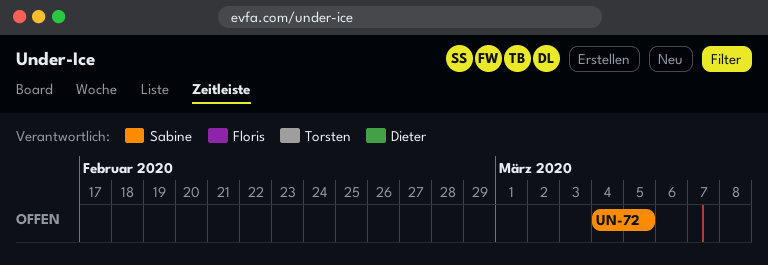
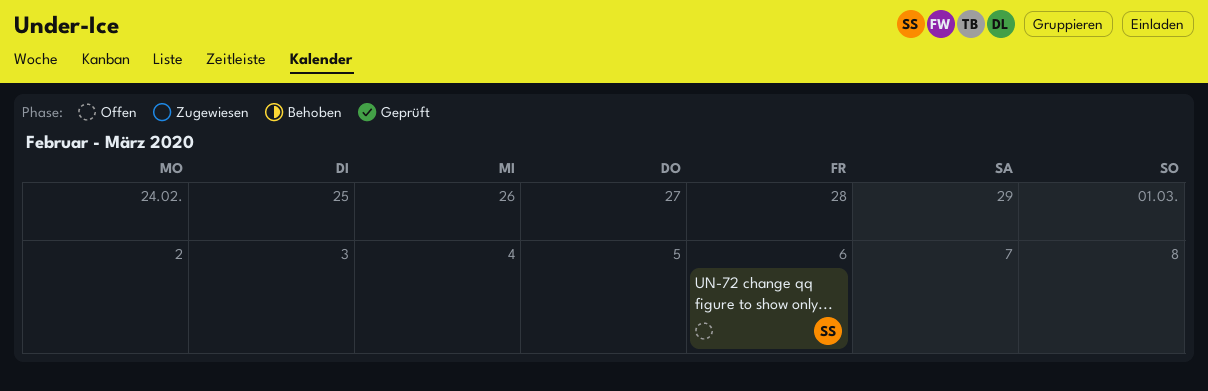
UN-72, due: Mar 5 -> Mar 6

